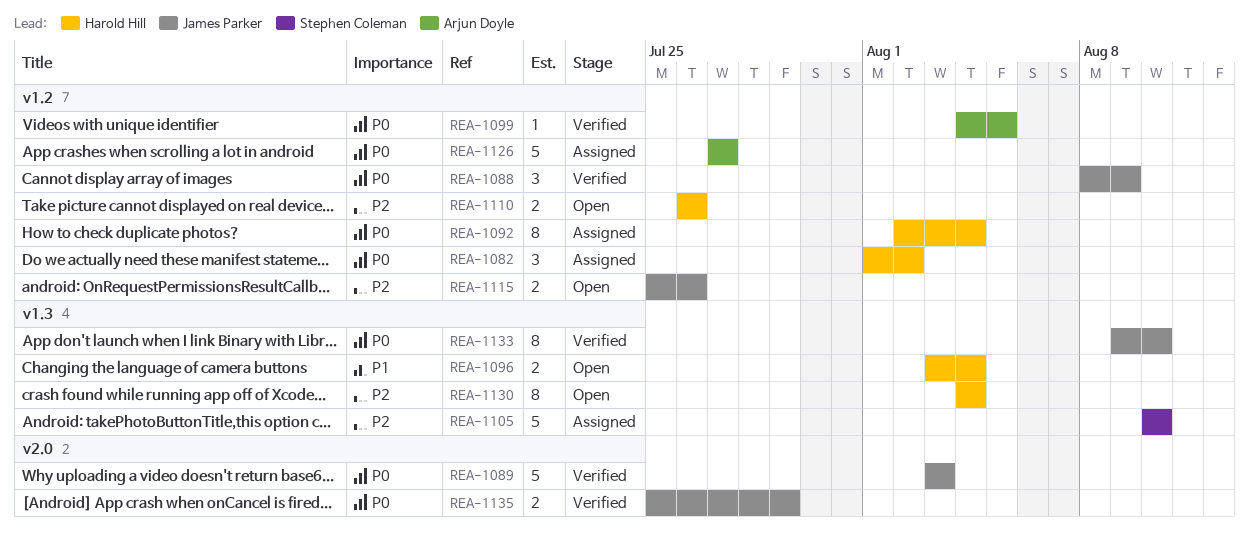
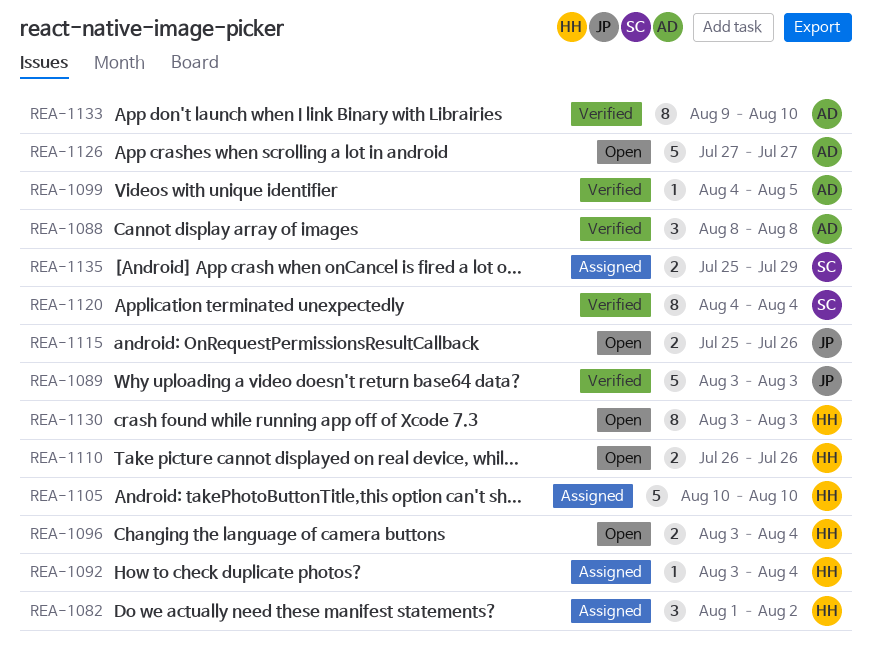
REA-1088, owner: James Parker -> Arjun Doyle
REA-1088, due: Aug 9 -> Aug 8
REA-1092, estimate: 8 -> 1
REA-1092, start: Aug 2 -> Aug 3
REA-1105, owner: Stephen Coleman -> Harold Hill
REA-1120: none -> present
REA-1126, status: Assigned -> Open
REA-1130, start: Aug 4 -> Aug 3
REA-1130, due: Aug 4 -> Aug 3
REA-1133, owner: James Parker -> Arjun Doyle
REA-1135, status: Verified -> Assigned
REA-1135, owner: James Parker -> Stephen Coleman

